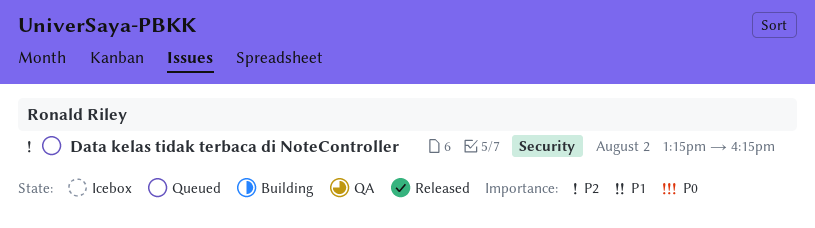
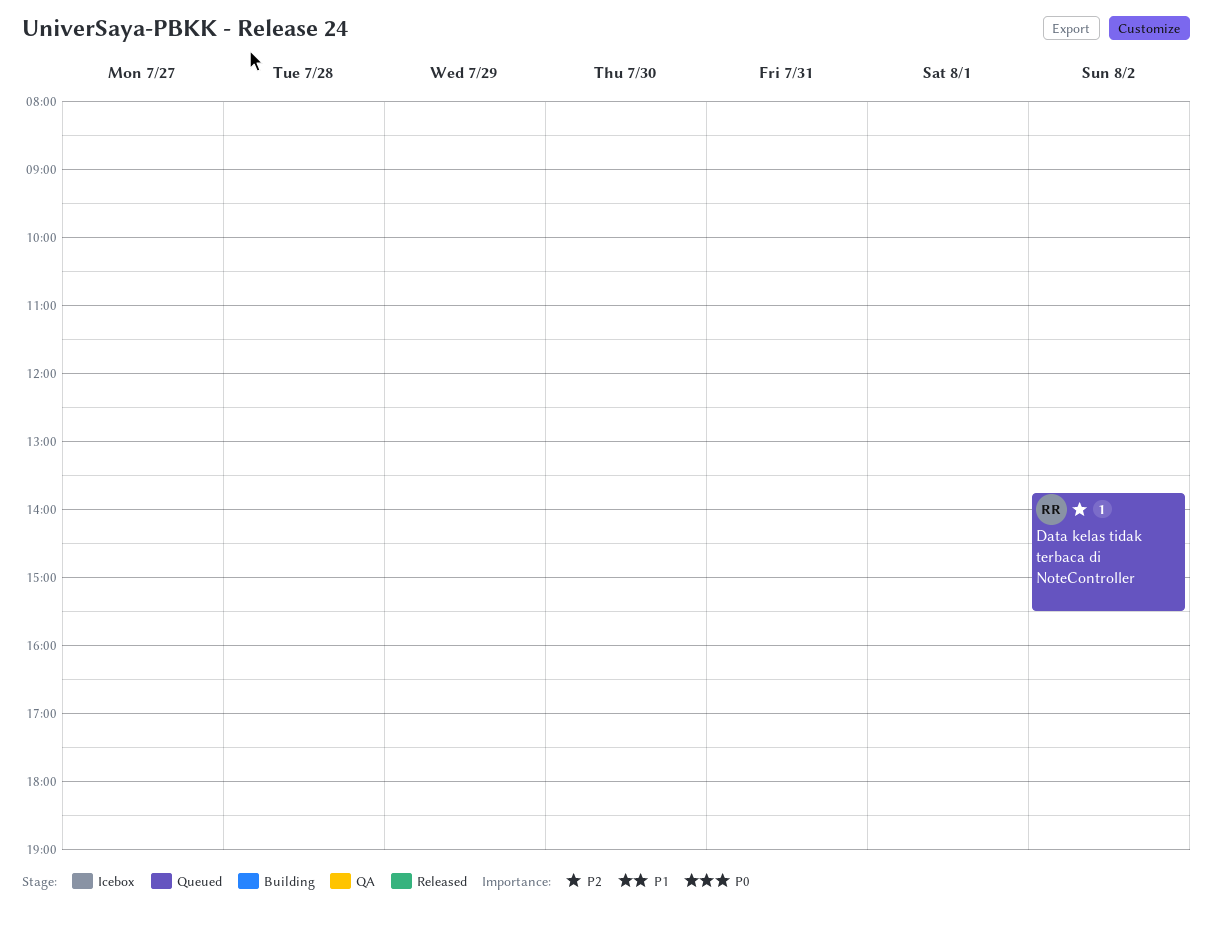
Data kelas tidak terbaca di NoteController, begins: 13:15 -> 13:45
Data kelas tidak terbaca di NoteController, ends: 16:15 -> 15:30

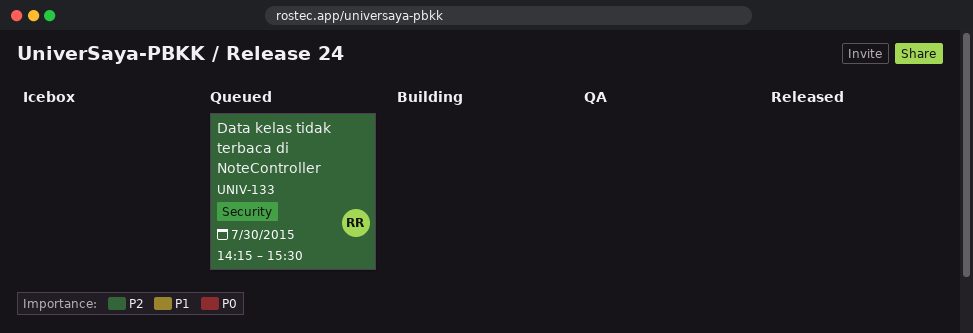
Data kelas tidak terbaca di NoteController, day: Aug 2 -> Jul 30
Data kelas tidak terbaca di NoteController, begins: 13:45 -> 14:15

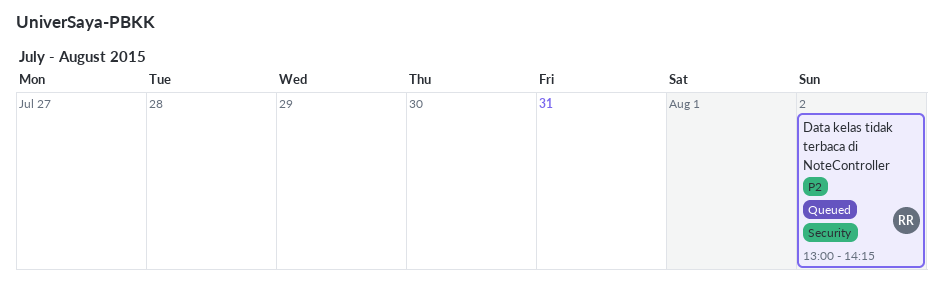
Data kelas tidak terbaca di NoteController, day: Jul 30 -> Aug 2
Data kelas tidak terbaca di NoteController, begins: 14:15 -> 13:00
Data kelas tidak terbaca di NoteController, ends: 15:30 -> 14:15

